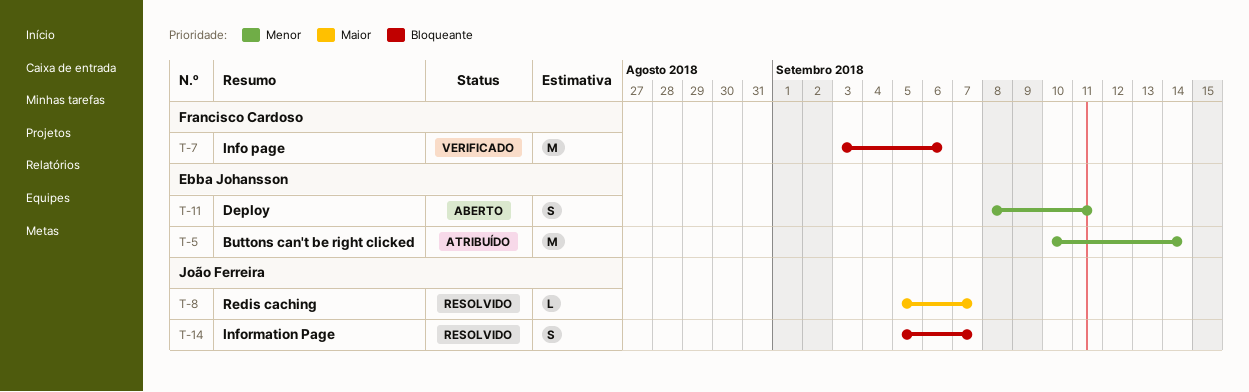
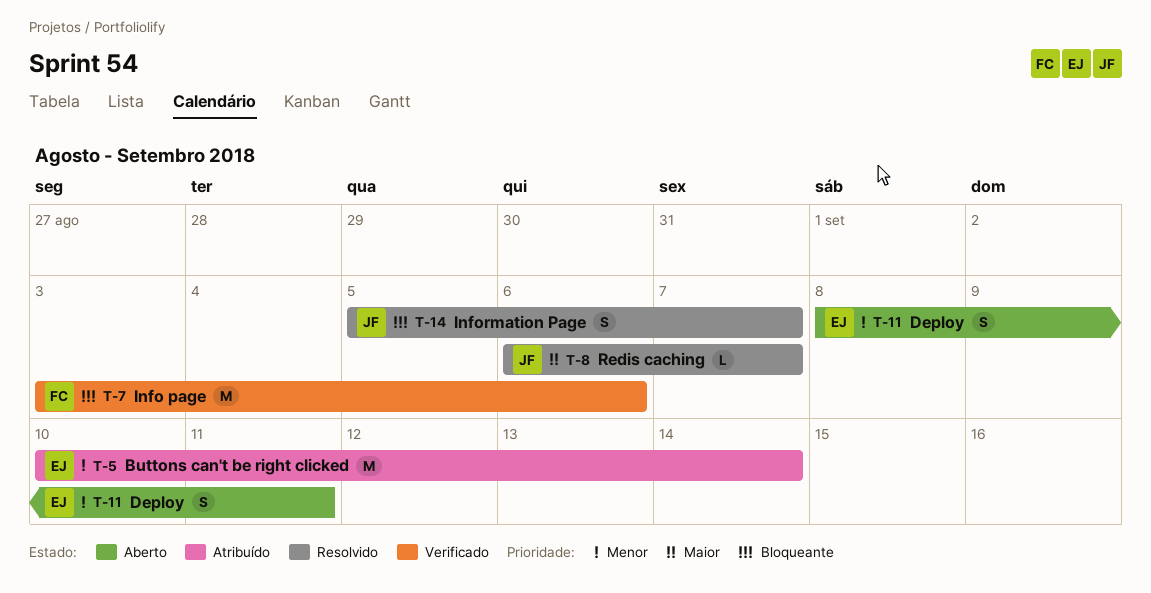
T-8, start: Sep 5 -> Sep 6

